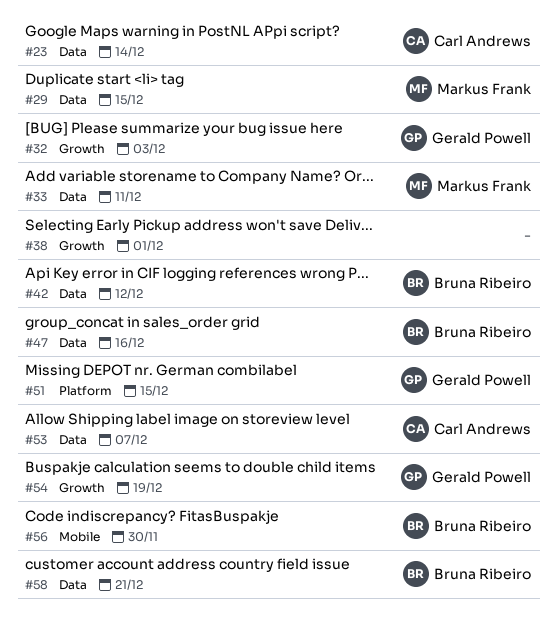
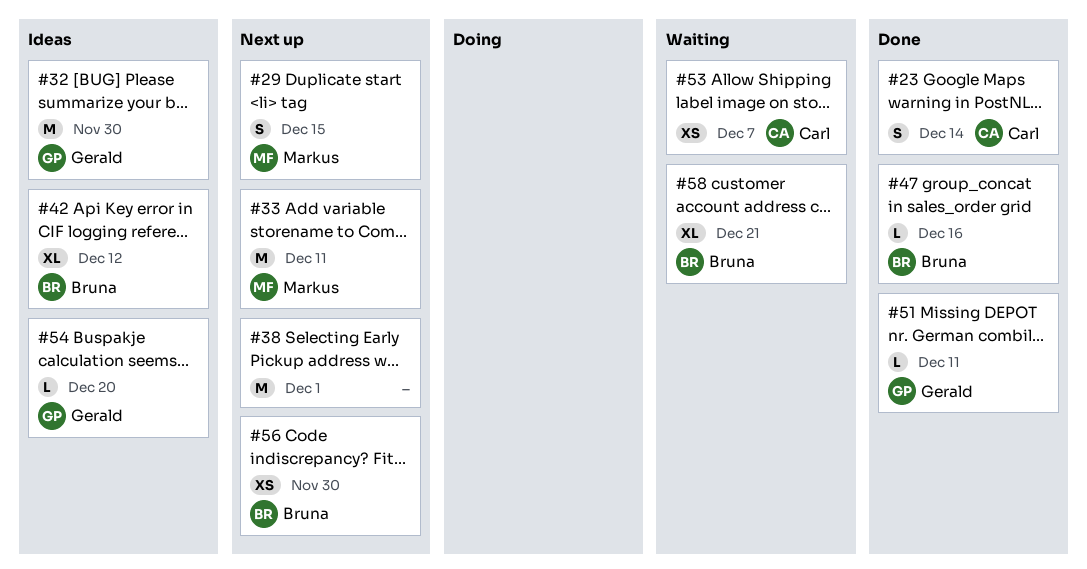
#32, due: Dec 3 -> Nov 30
#51, due: Dec 15 -> Dec 11
#54, due: Dec 19 -> Dec 20

